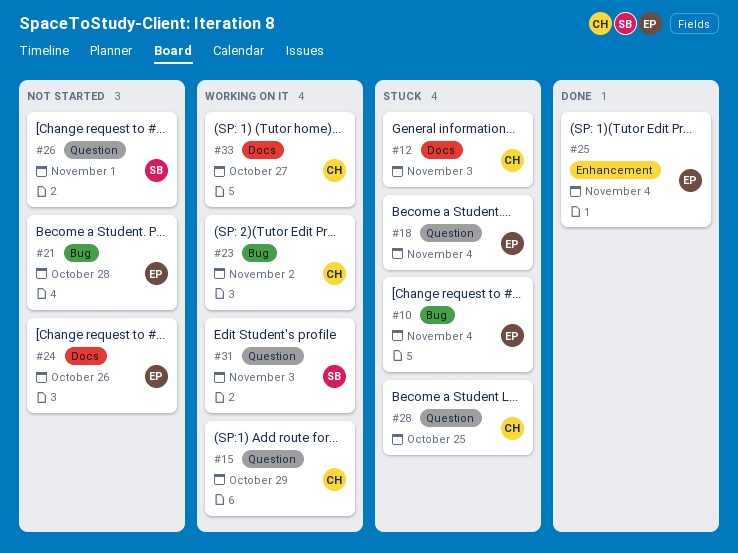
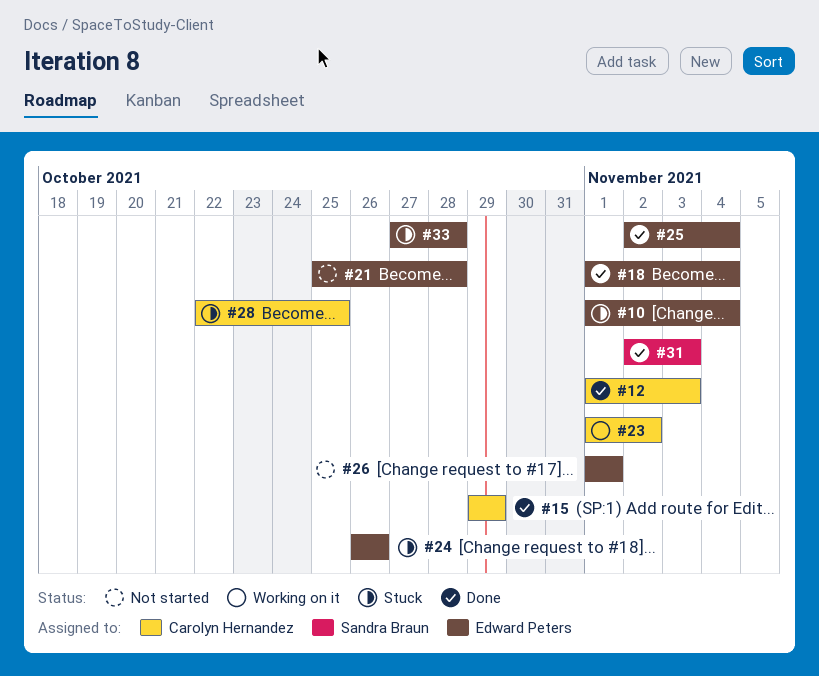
#12, status: Stuck -> Done
#15, status: Working on it -> Done
#18, status: Stuck -> Done
#24, status: Not started -> Stuck
#26, owner: Sandra Braun -> Edward Peters
#31, status: Working on it -> Done
#33, status: Working on it -> Stuck
#33, owner: Carolyn Hernandez -> Edward Peters
#33, due: Oct 27 -> Oct 28

